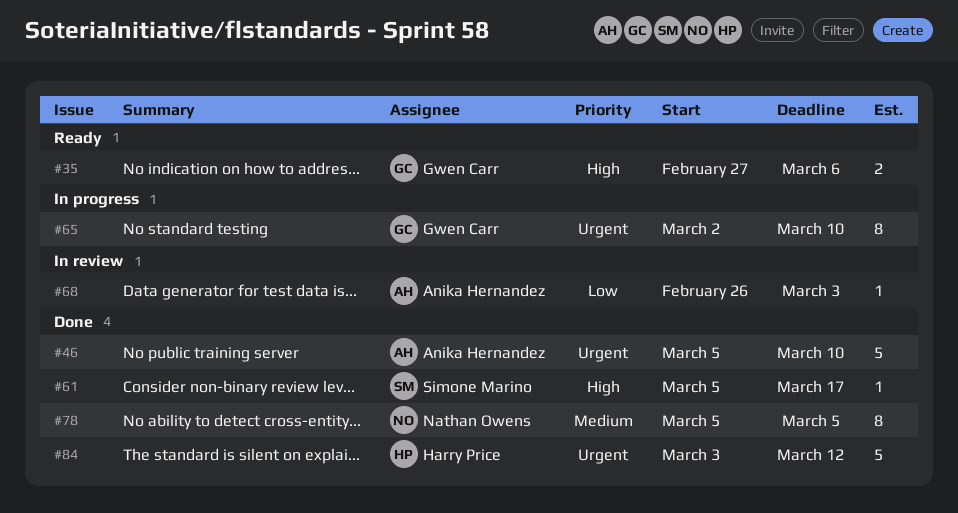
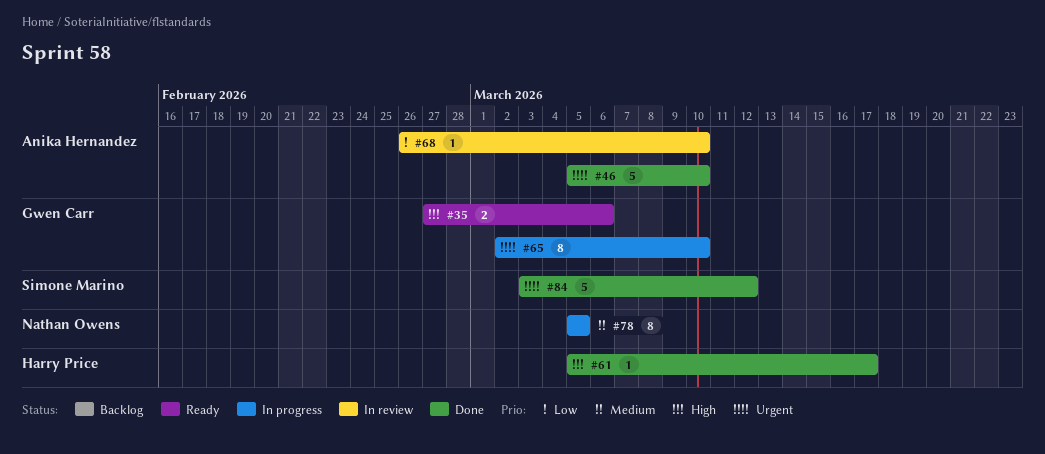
#61, owner: Simone Marino -> Harry Price
#68, due: Mar 3 -> Mar 10
#78, status: Done -> In progress
#84, owner: Harry Price -> Simone Marino

